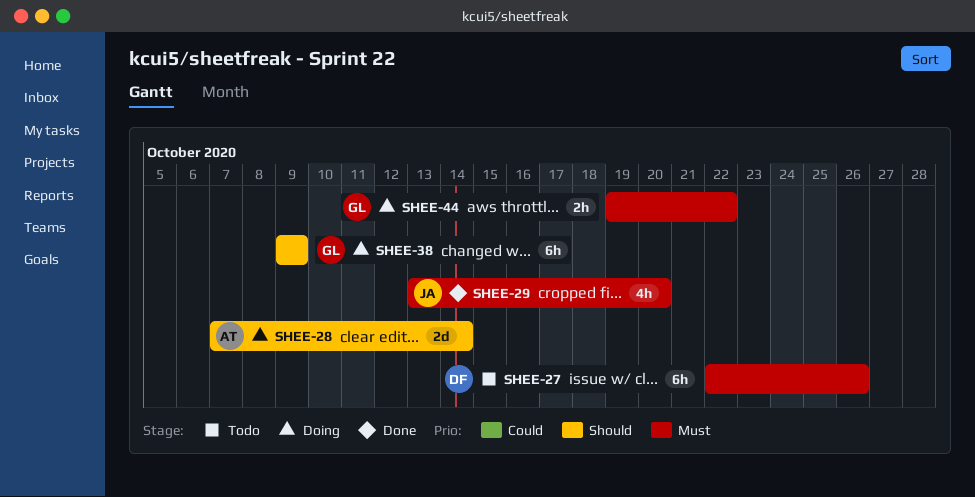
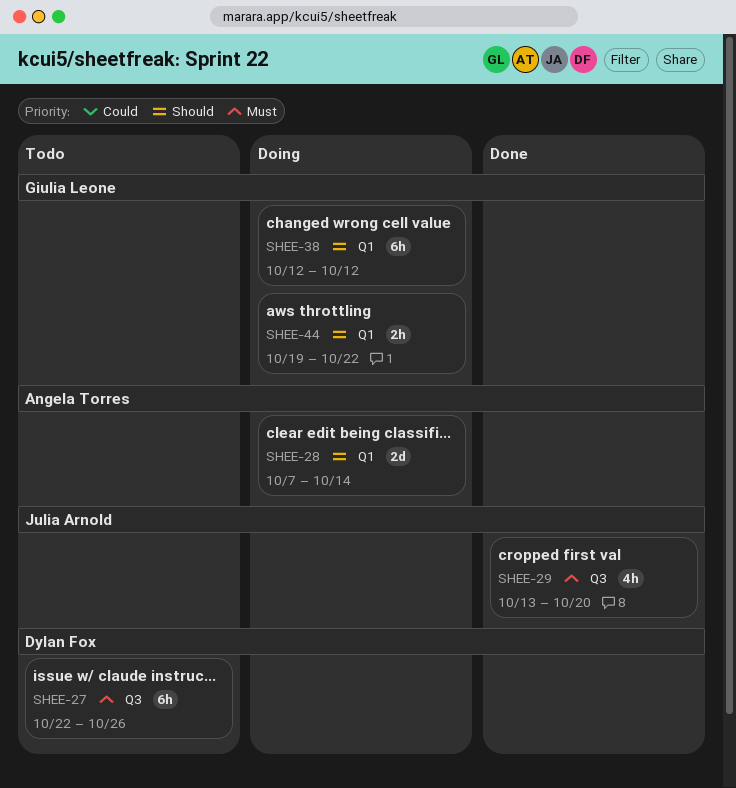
SHEE-38, start: Oct 9 -> Oct 12
SHEE-38, due: Oct 9 -> Oct 12
SHEE-44, priority: Must -> Should

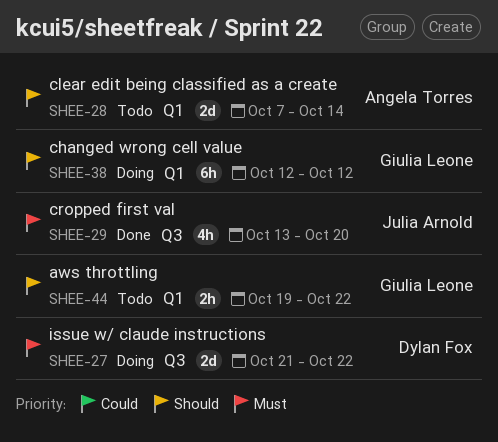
SHEE-27, status: Todo -> Doing
SHEE-27, estimate: 6h -> 2d
SHEE-27, start: Oct 22 -> Oct 21
SHEE-27, due: Oct 26 -> Oct 22
SHEE-28, status: Doing -> Todo
SHEE-44, status: Doing -> Todo

